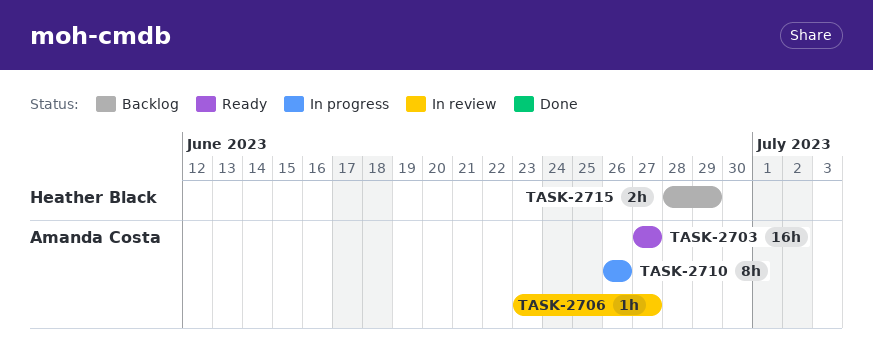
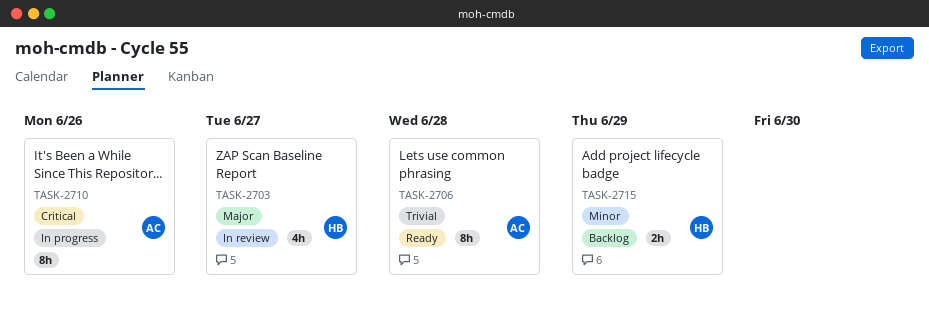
TASK-2703, status: Ready -> In review
TASK-2703, owner: Amanda Costa -> Heather Black
TASK-2703, estimate: 16h -> 4h
TASK-2706, status: In review -> Ready
TASK-2706, estimate: 1h -> 8h
TASK-2706, due: Jun 27 -> Jun 28

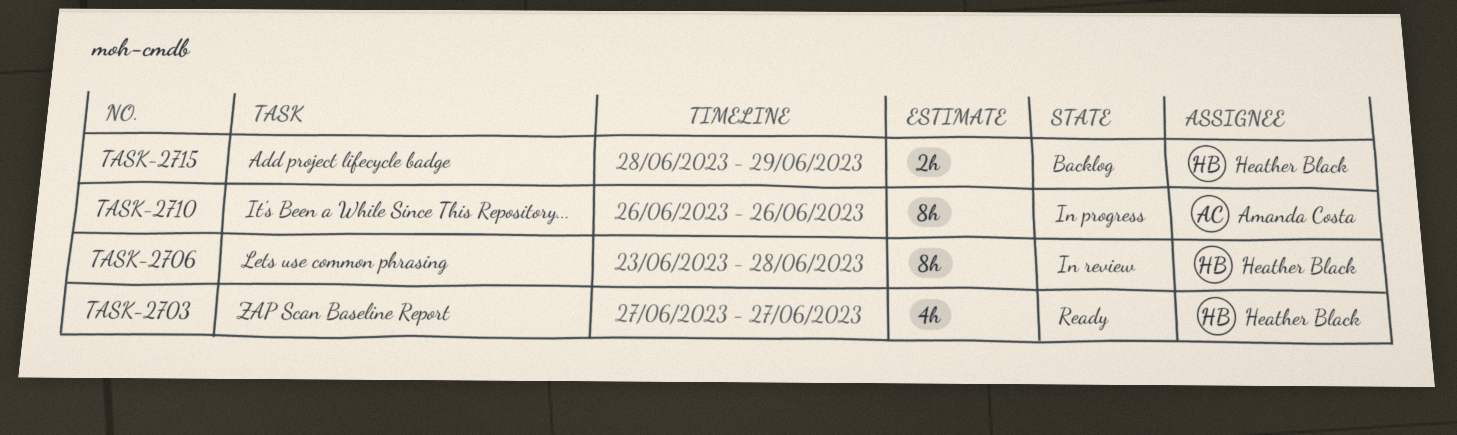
TASK-2703, status: In review -> Ready
TASK-2706, status: Ready -> In review
TASK-2706, owner: Amanda Costa -> Heather Black

